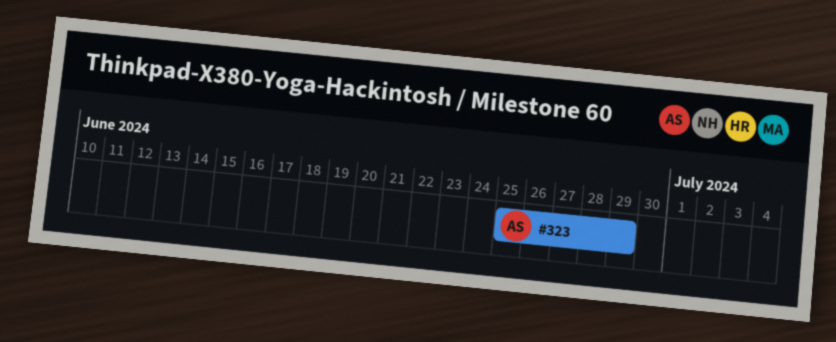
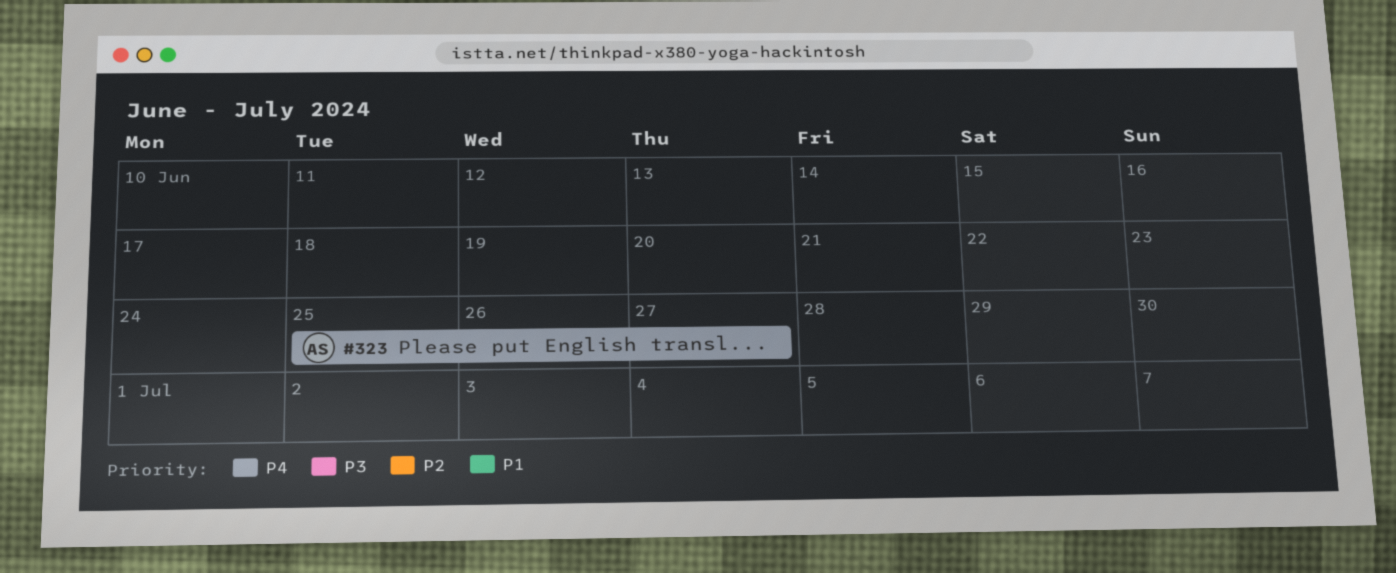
#323, due: Jun 29 -> Jun 27

